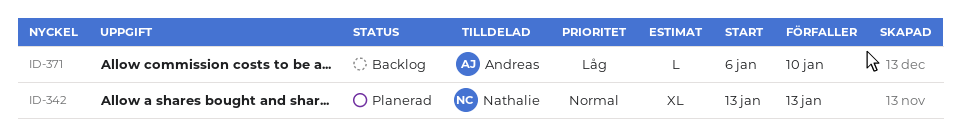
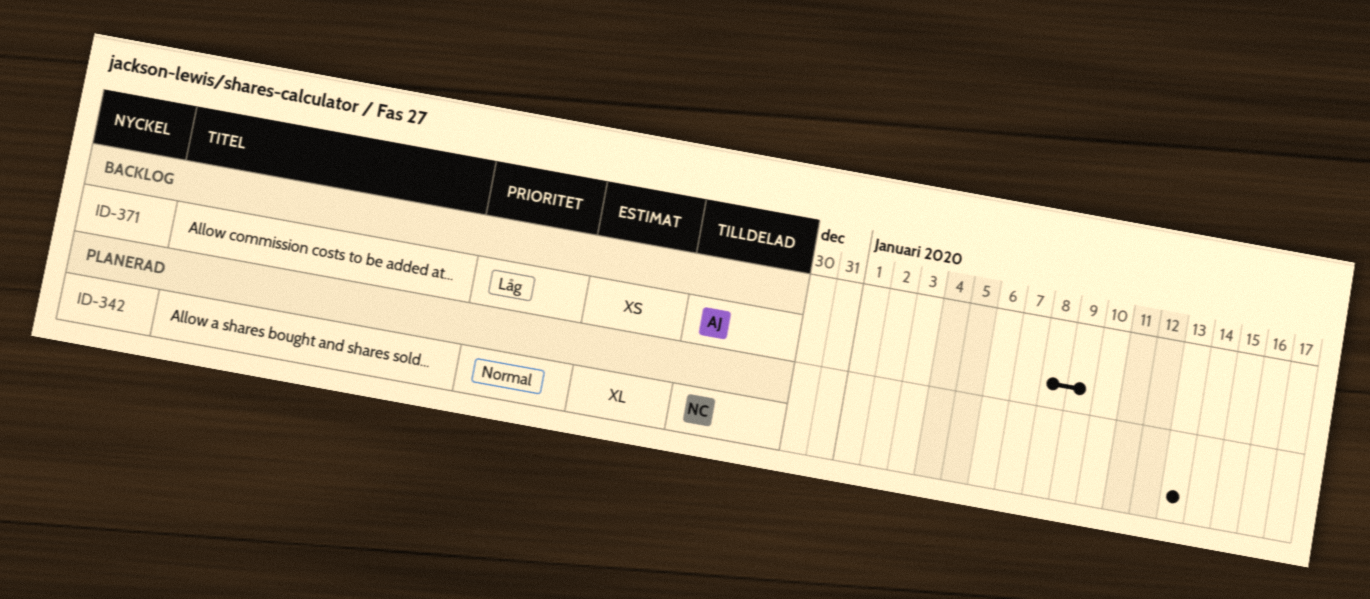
ID-371, estimate: L -> XS
ID-371, start: Jan 6 -> Jan 8
ID-371, due: Jan 10 -> Jan 9

